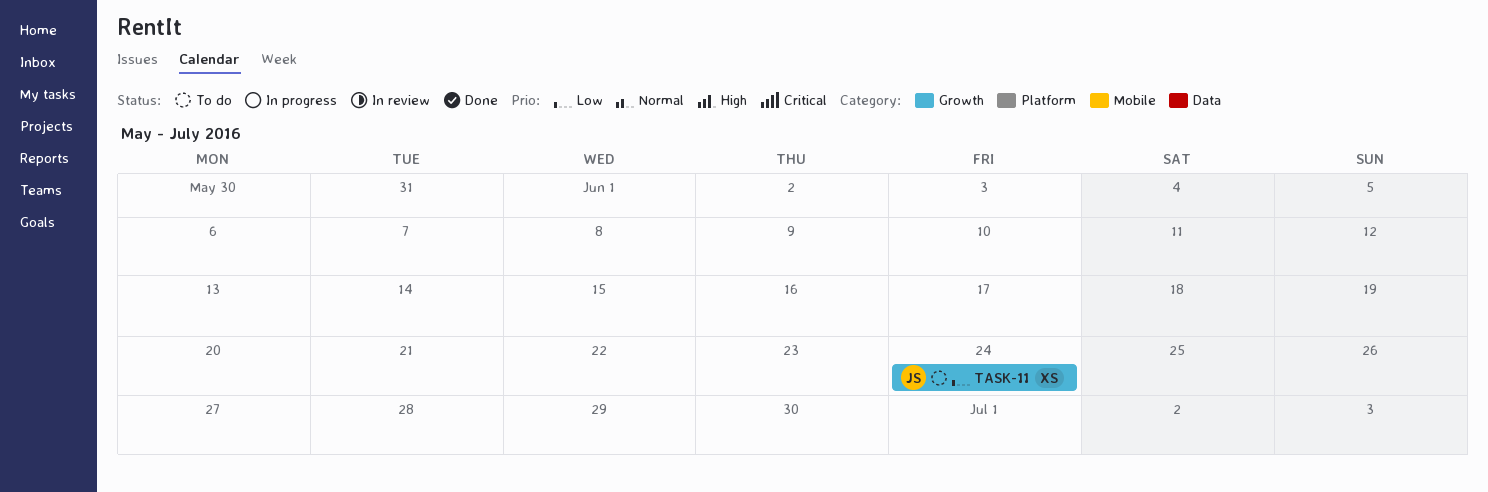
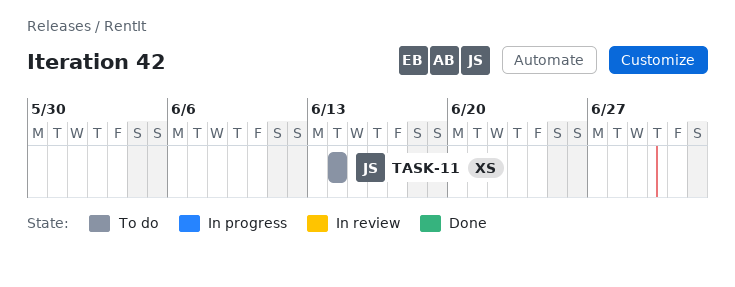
TASK-11, start: Jun 24 -> Jun 14
TASK-11, due: Jun 24 -> Jun 14

